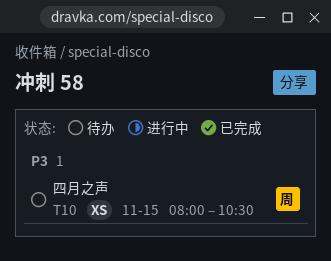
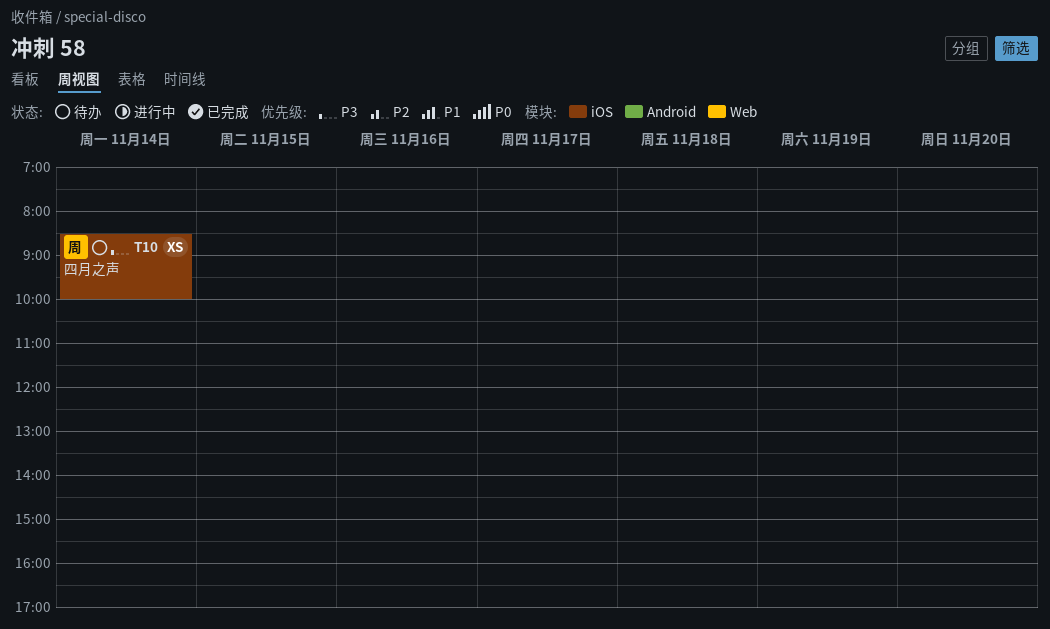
T10, day: Nov 15 -> Nov 14
T10, begins: 08:00 -> 08:30
T10, ends: 10:30 -> 10:00

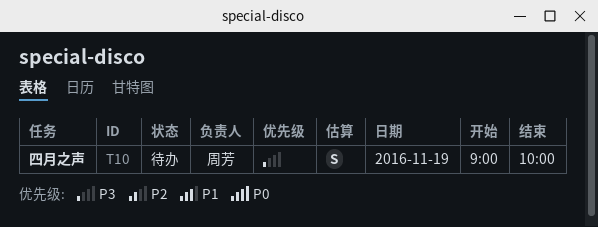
T10, estimate: XS -> S
T10, day: Nov 14 -> Nov 19
T10, begins: 08:30 -> 09:00

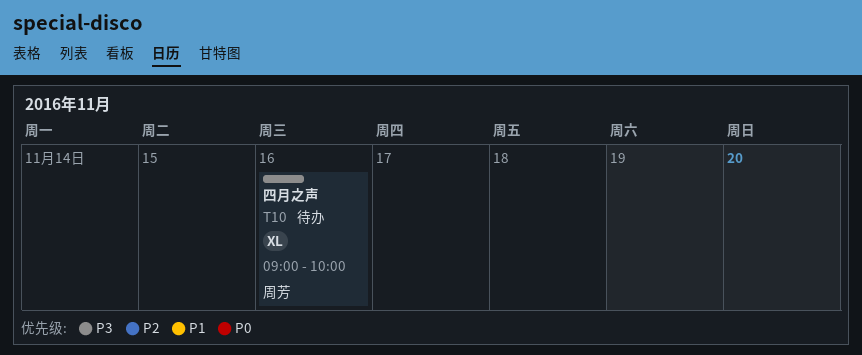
T10, estimate: S -> XL
T10, day: Nov 19 -> Nov 16

